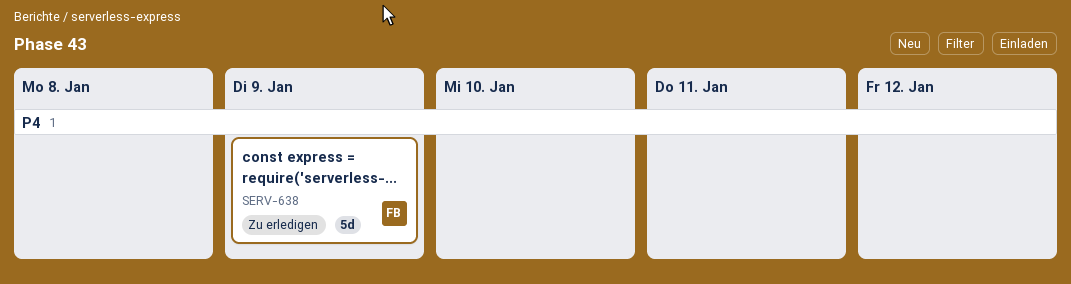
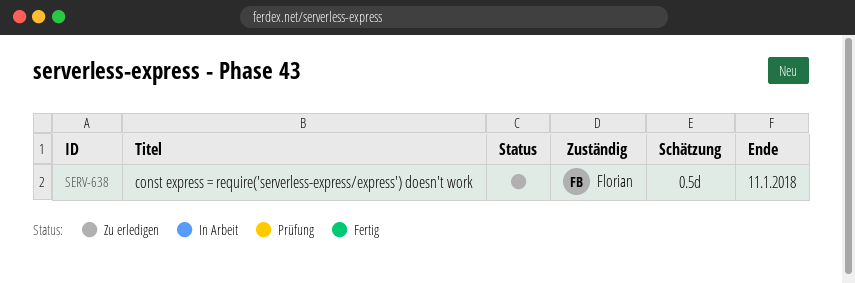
SERV-638, estimate: 5d -> 0.5d
SERV-638, due: Jan 9 -> Jan 11

